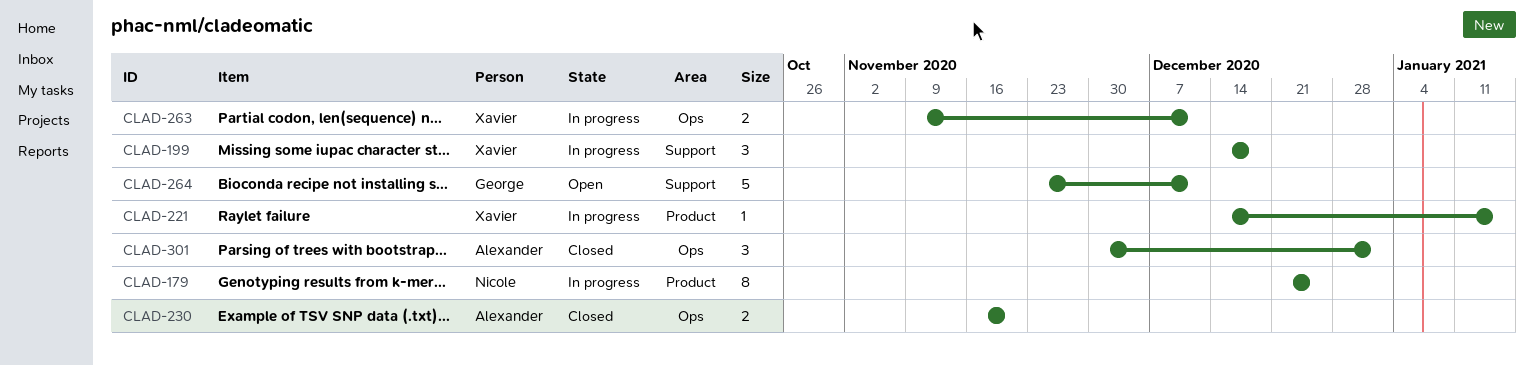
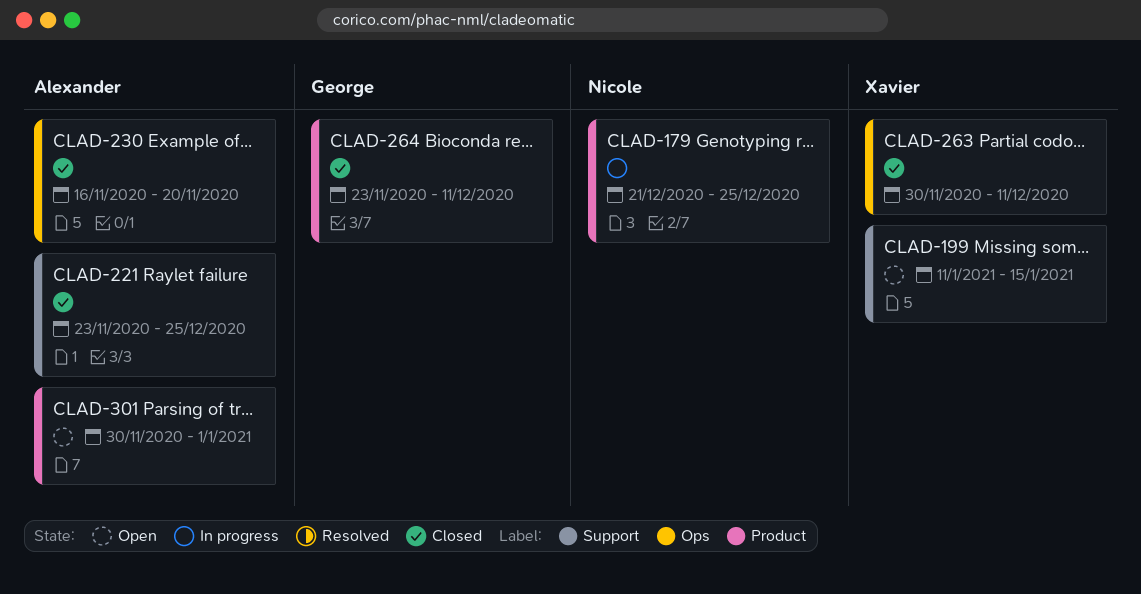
CLAD-199, status: In progress -> Open
CLAD-199, start: Dec 14 -> Jan 11
CLAD-199, due: Dec 18 -> Jan 15
CLAD-221, status: In progress -> Closed
CLAD-221, owner: Xavier -> Alexander
CLAD-221, label: Product -> Support
CLAD-221, start: Dec 14 -> Nov 23
CLAD-221, due: Jan 15 -> Dec 25
CLAD-263, status: In progress -> Closed
CLAD-263, start: Nov 9 -> Nov 30
CLAD-264, status: Open -> Closed
CLAD-264, label: Support -> Product
CLAD-301, status: Closed -> Open
CLAD-301, label: Ops -> Product

